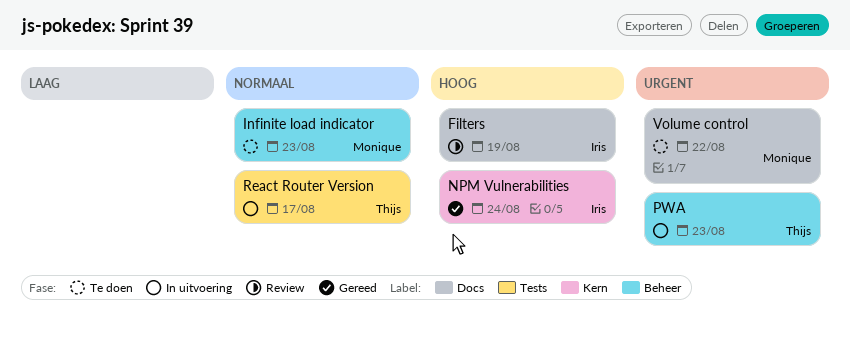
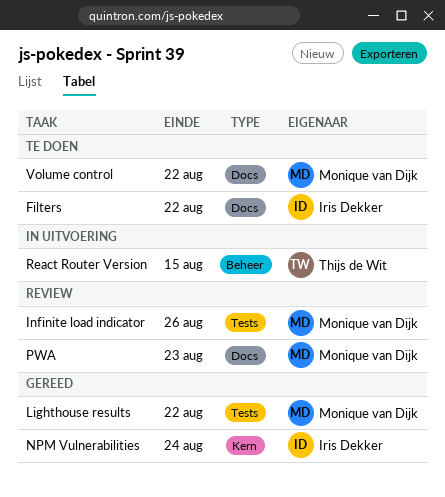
Filters, status: Review -> Te doen
Filters, due: Aug 19 -> Aug 22
Infinite load indicator, status: Te doen -> Review
Infinite load indicator, label: Beheer -> Tests
Infinite load indicator, due: Aug 23 -> Aug 26
Lighthouse results: none -> present
PWA, status: In uitvoering -> Review
PWA, owner: Thijs de Wit -> Monique van Dijk
PWA, label: Beheer -> Docs
React Router Version, label: Tests -> Beheer
React Router Version, due: Aug 17 -> Aug 15

